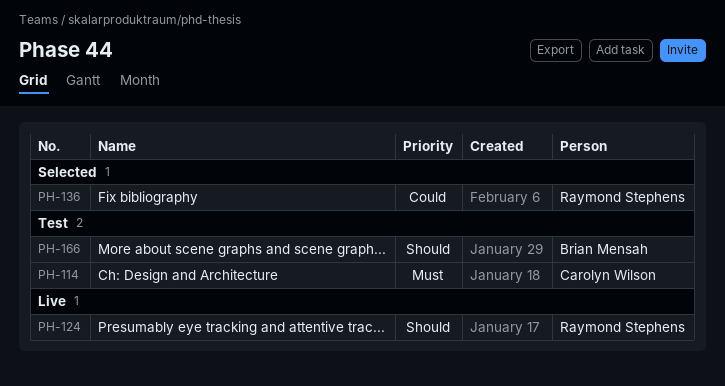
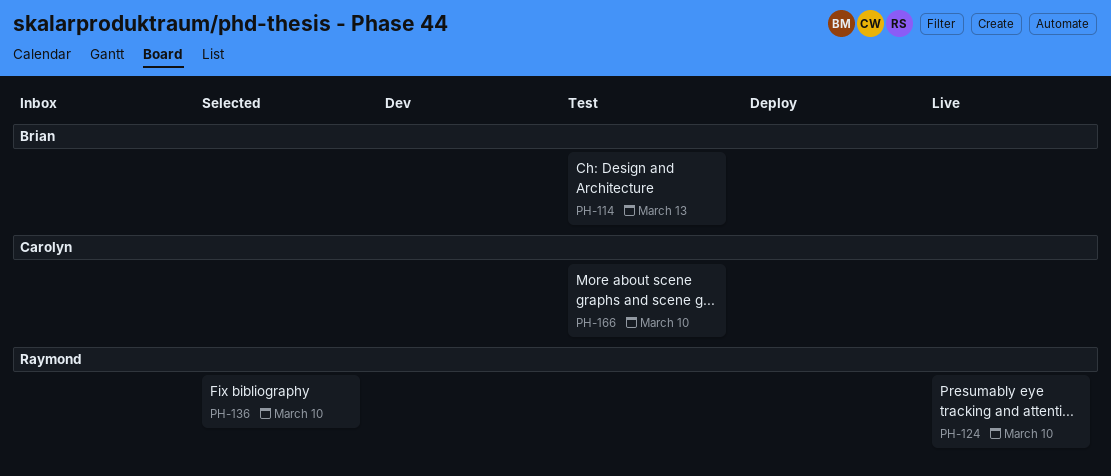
PH-114, owner: Carolyn Wilson -> Brian Mensah
PH-166, owner: Brian Mensah -> Carolyn Wilson

